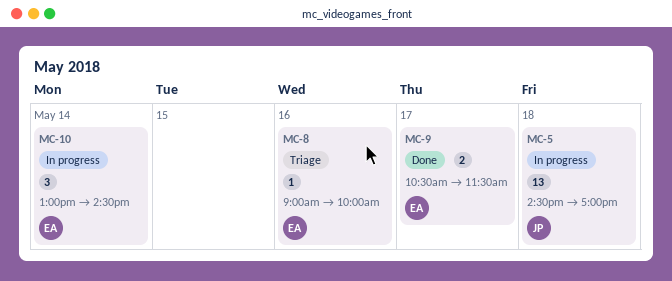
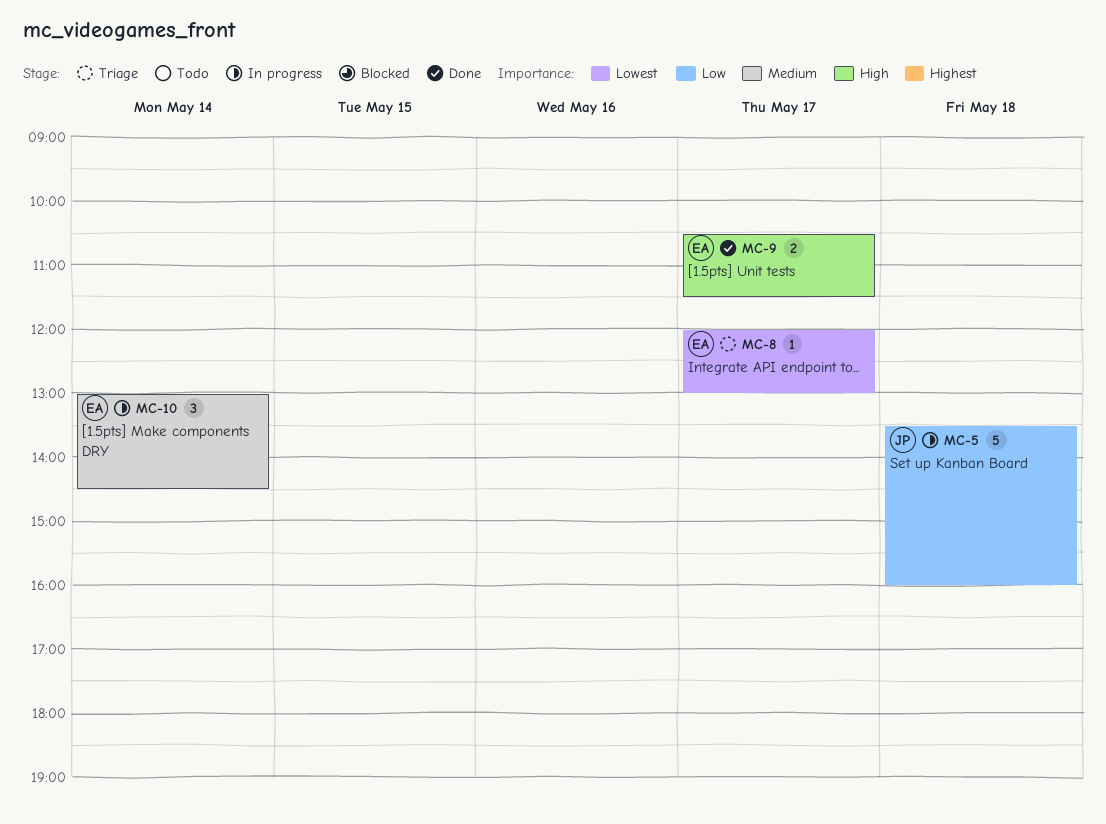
MC-5, estimate: 13 -> 5
MC-5, begins: 14:30 -> 13:30
MC-5, ends: 17:00 -> 16:00
MC-8, day: May 16 -> May 17
MC-8, begins: 09:00 -> 12:00
MC-8, ends: 10:00 -> 13:00

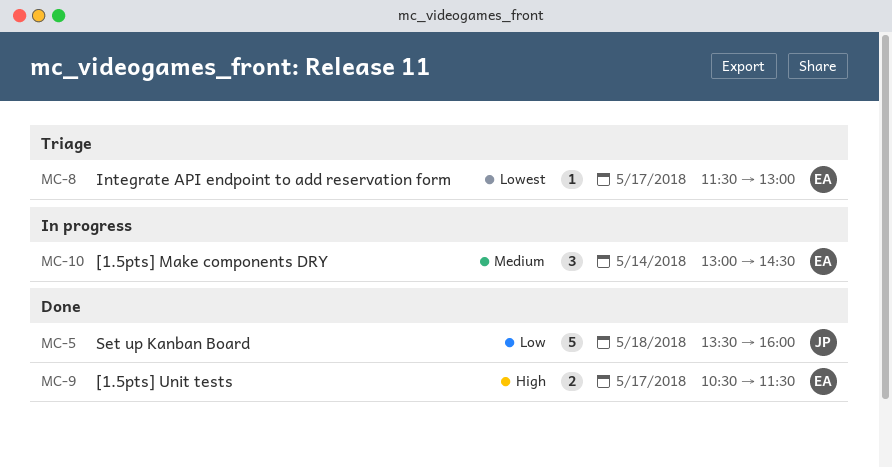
MC-5, status: In progress -> Done
MC-8, begins: 12:00 -> 11:30

